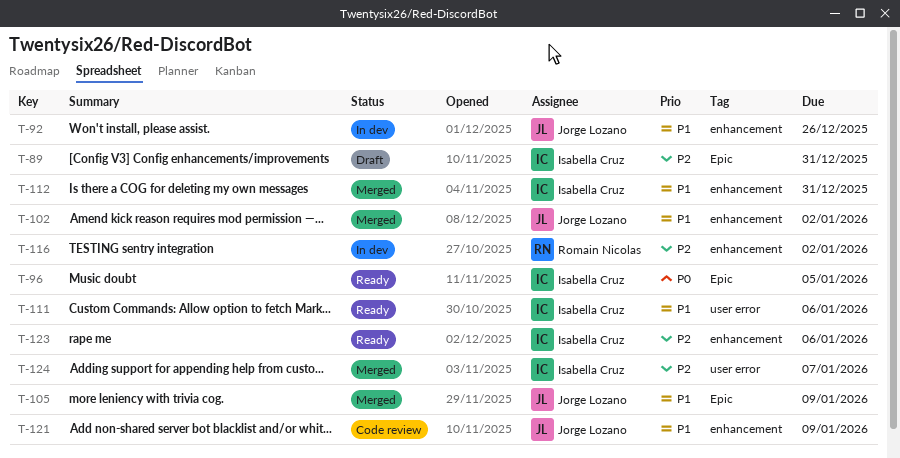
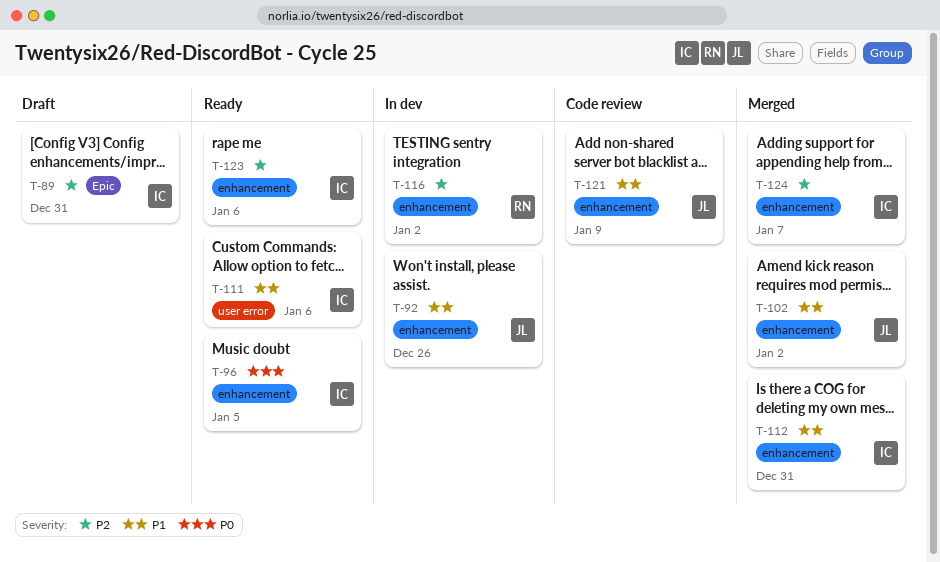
T-96, label: Epic -> enhancement
T-105: present -> none
T-124, label: user error -> enhancement

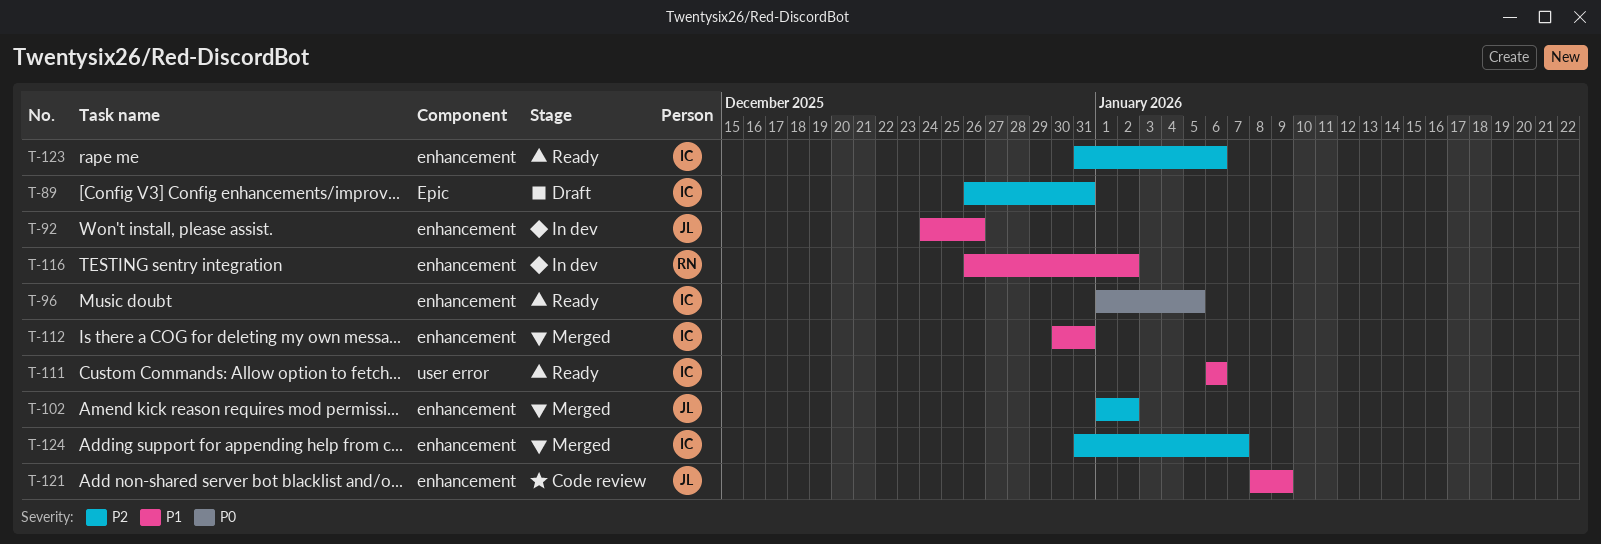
T-102, priority: P1 -> P2
T-116, priority: P2 -> P1

